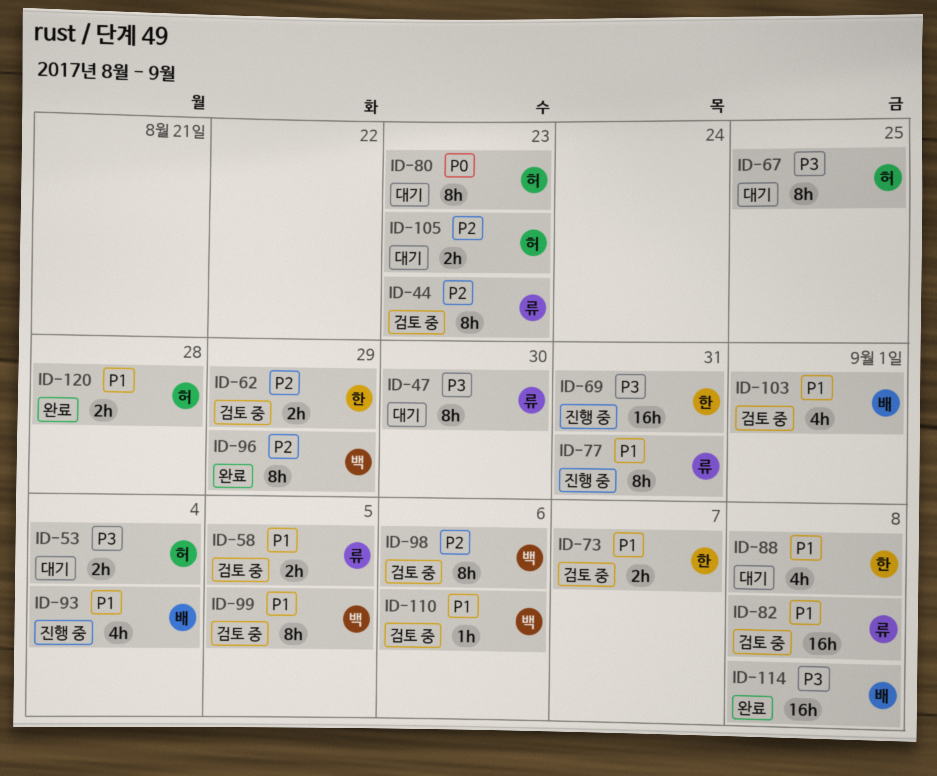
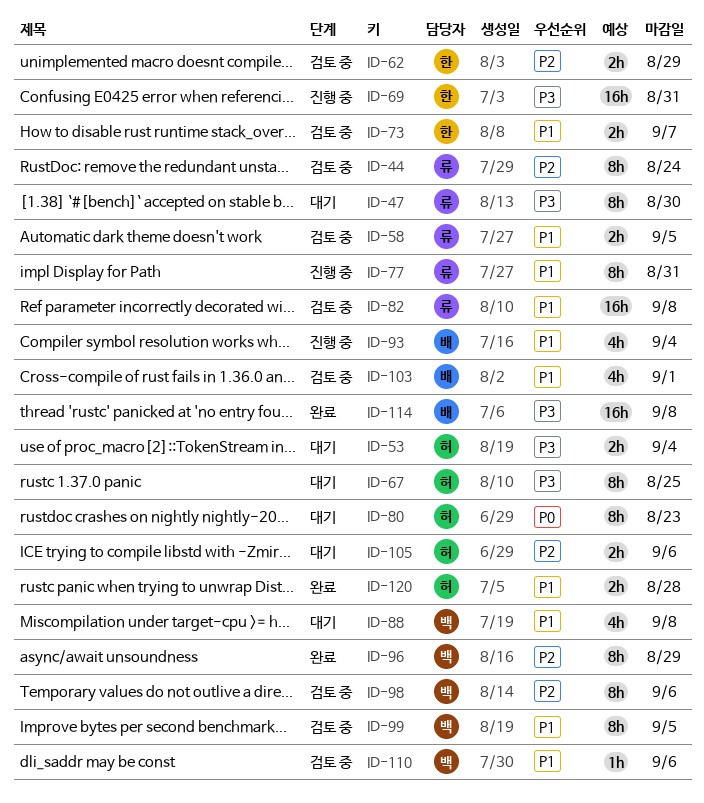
ID-44, due: Aug 23 -> Aug 24
ID-88, owner: 한 -> 백
ID-105, due: Aug 23 -> Sep 6

